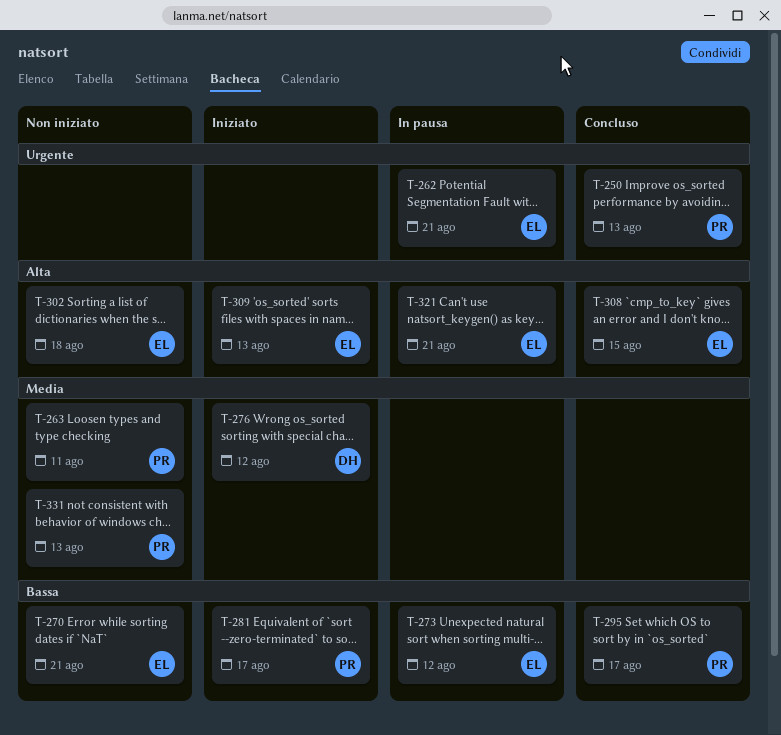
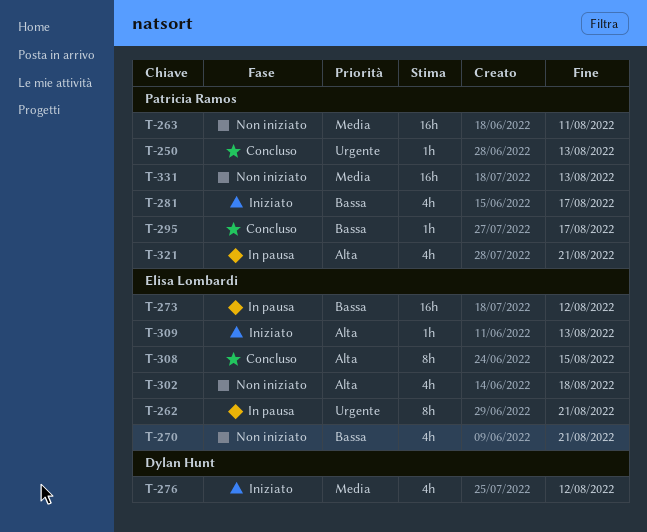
T-321, owner: Elisa Lombardi -> Patricia Ramos

